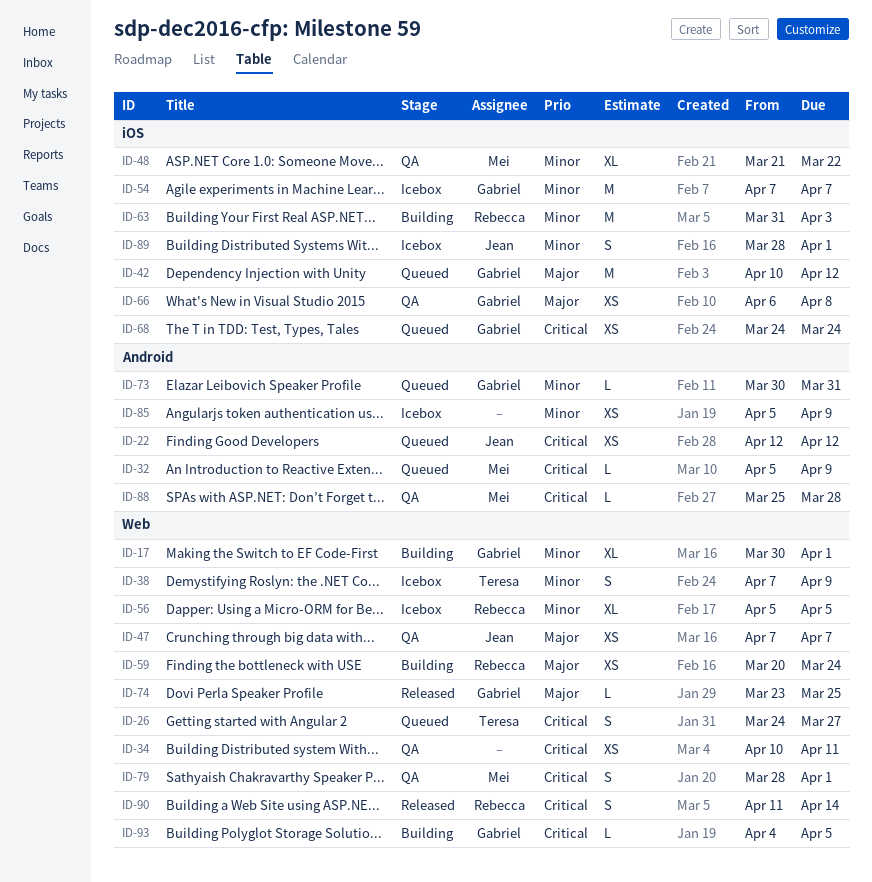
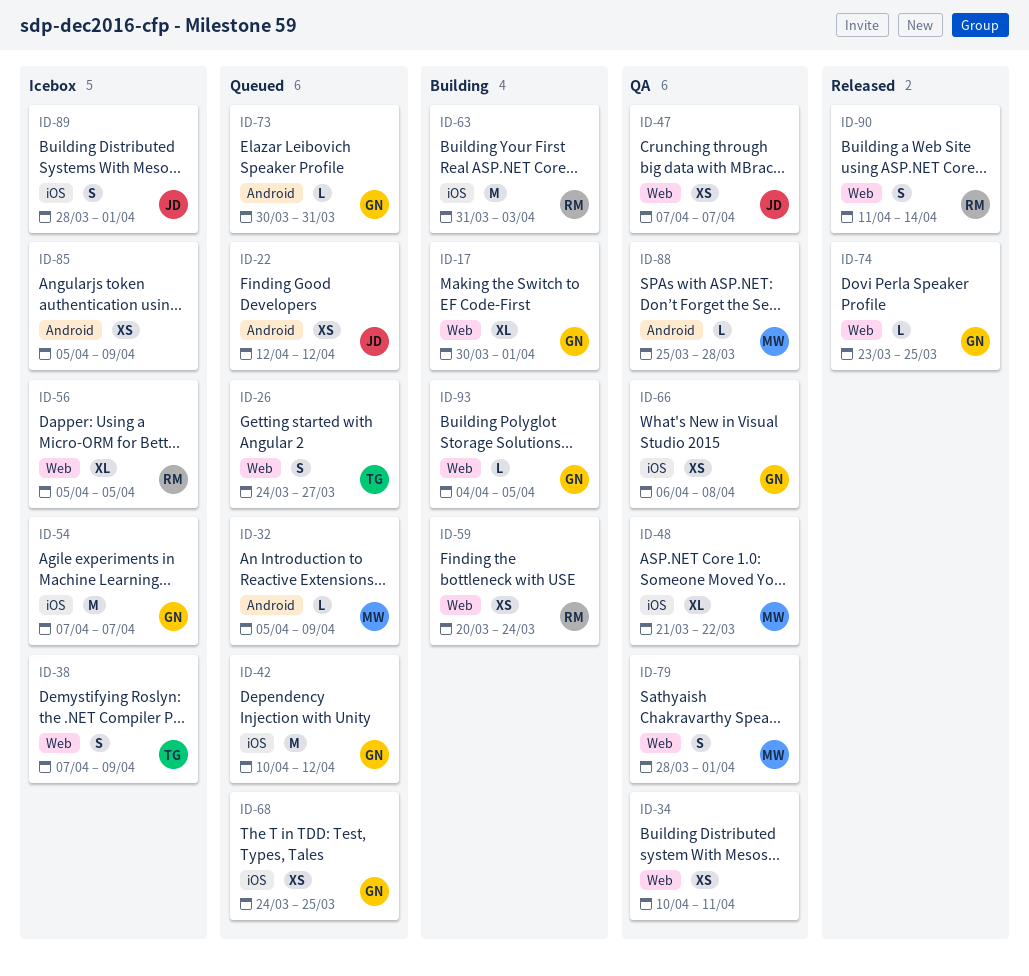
ID-68, due: Mar 24 -> Mar 25

